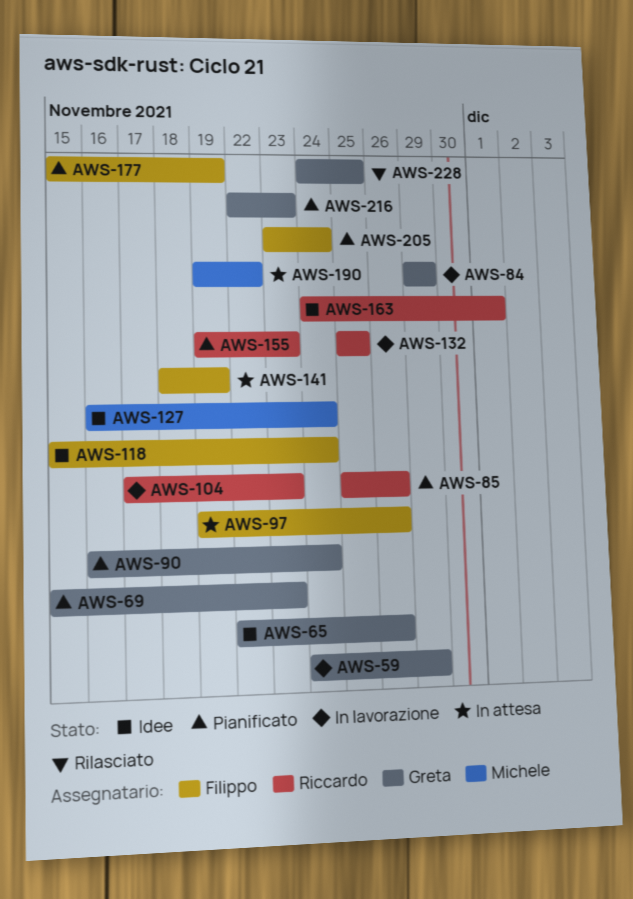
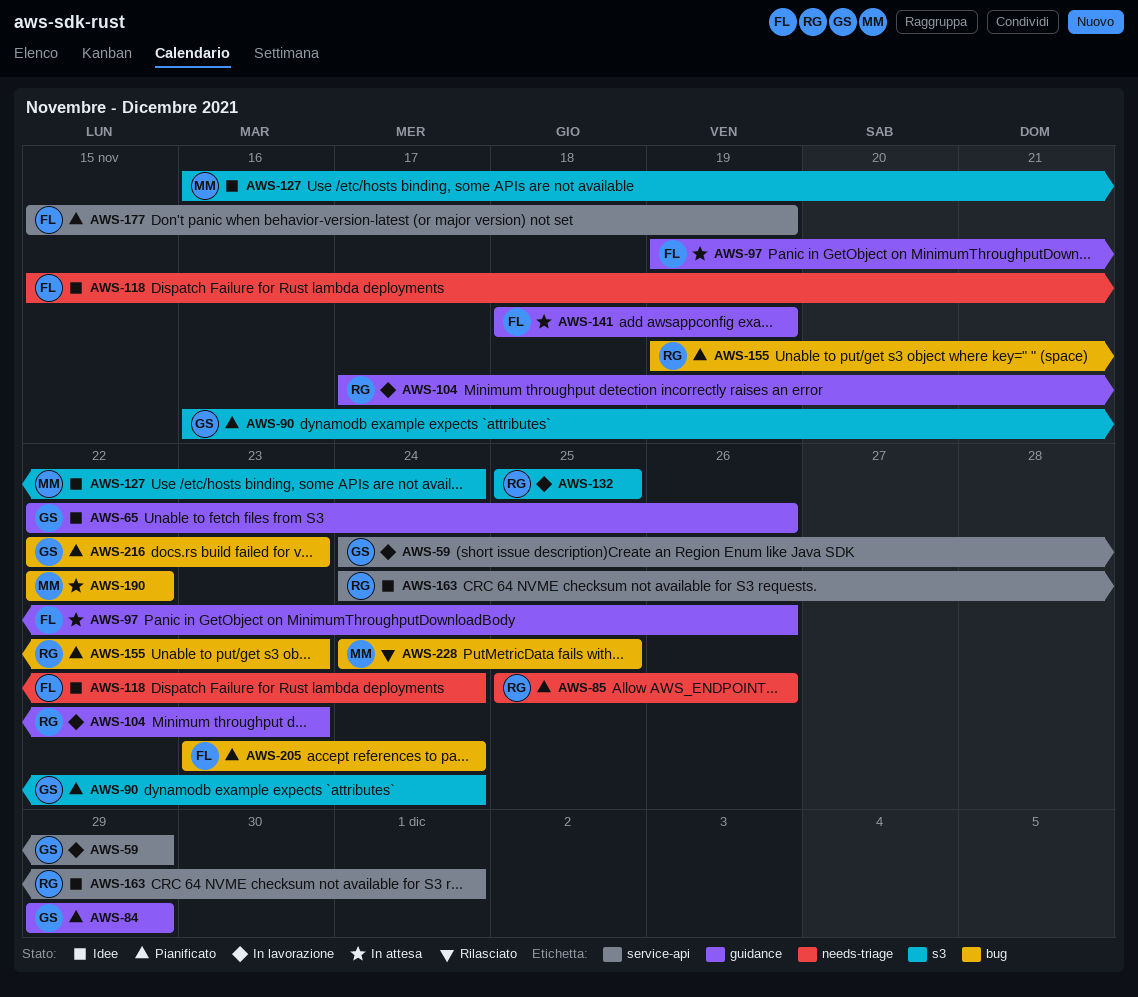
AWS-69: present -> none
AWS-84, status: In lavorazione -> Pianificato
AWS-190, start: Nov 19 -> Nov 22
AWS-228, owner: Greta -> Michele

